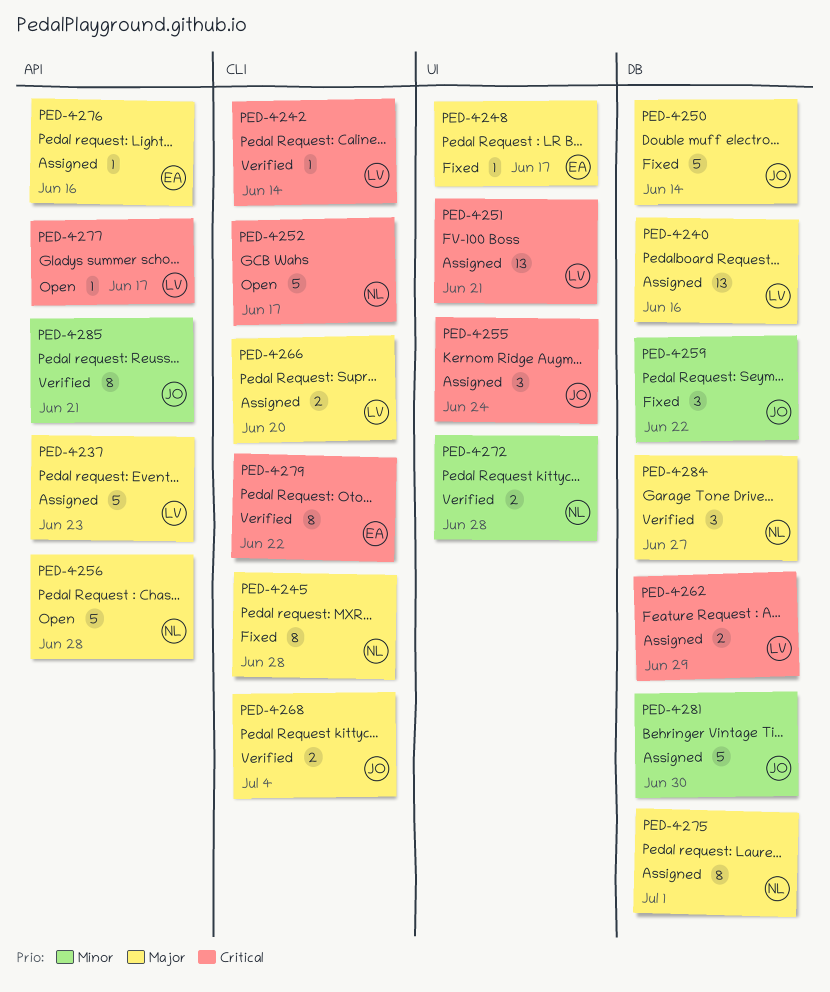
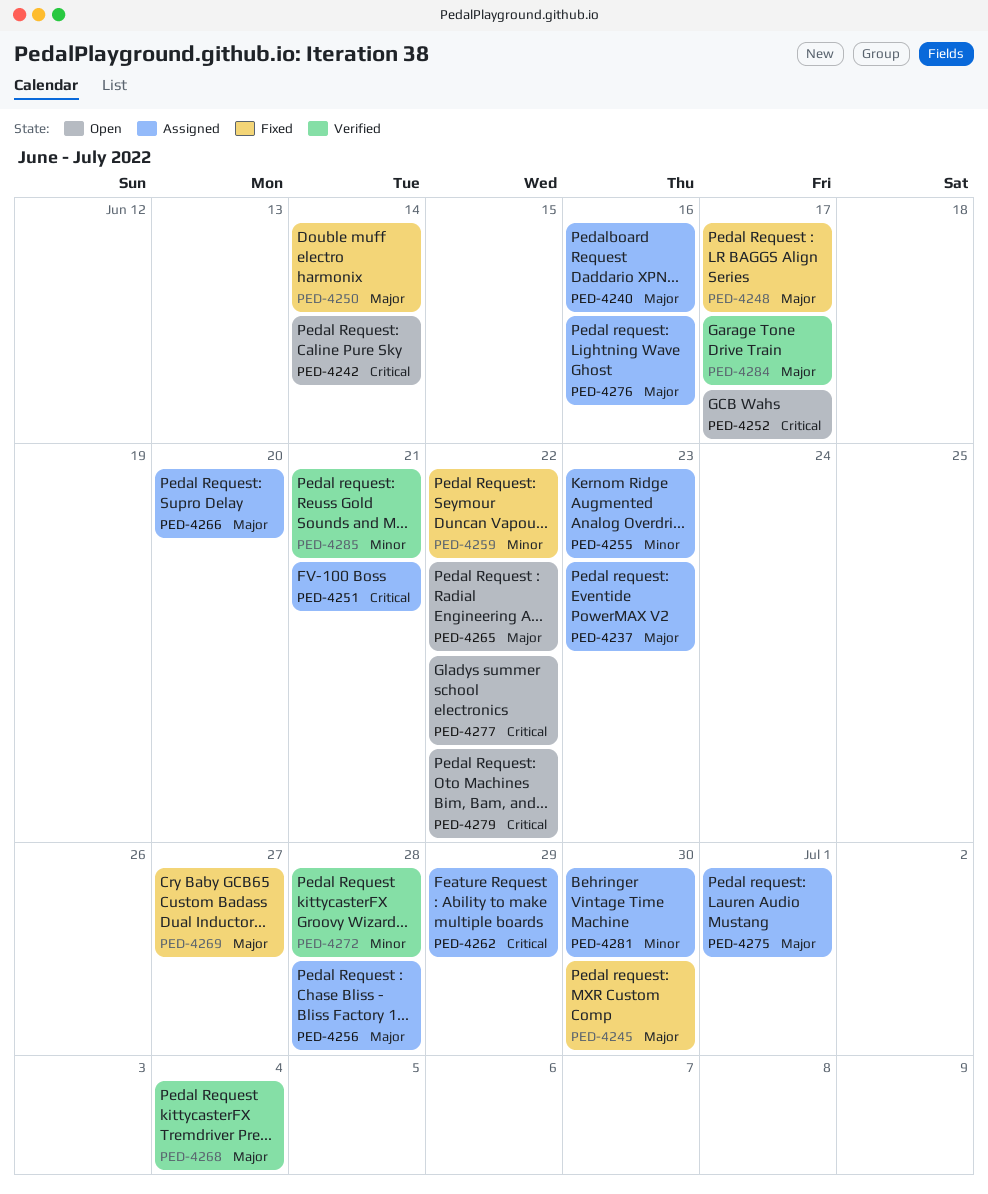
PED-4242, status: Verified -> Open
PED-4245, due: Jun 28 -> Jun 30
PED-4255, priority: Critical -> Minor
PED-4255, due: Jun 24 -> Jun 23
PED-4256, status: Open -> Assigned
PED-4265: none -> present
PED-4269: none -> present
PED-4277, due: Jun 17 -> Jun 22
PED-4279, status: Verified -> Open
PED-4284, due: Jun 27 -> Jun 17

